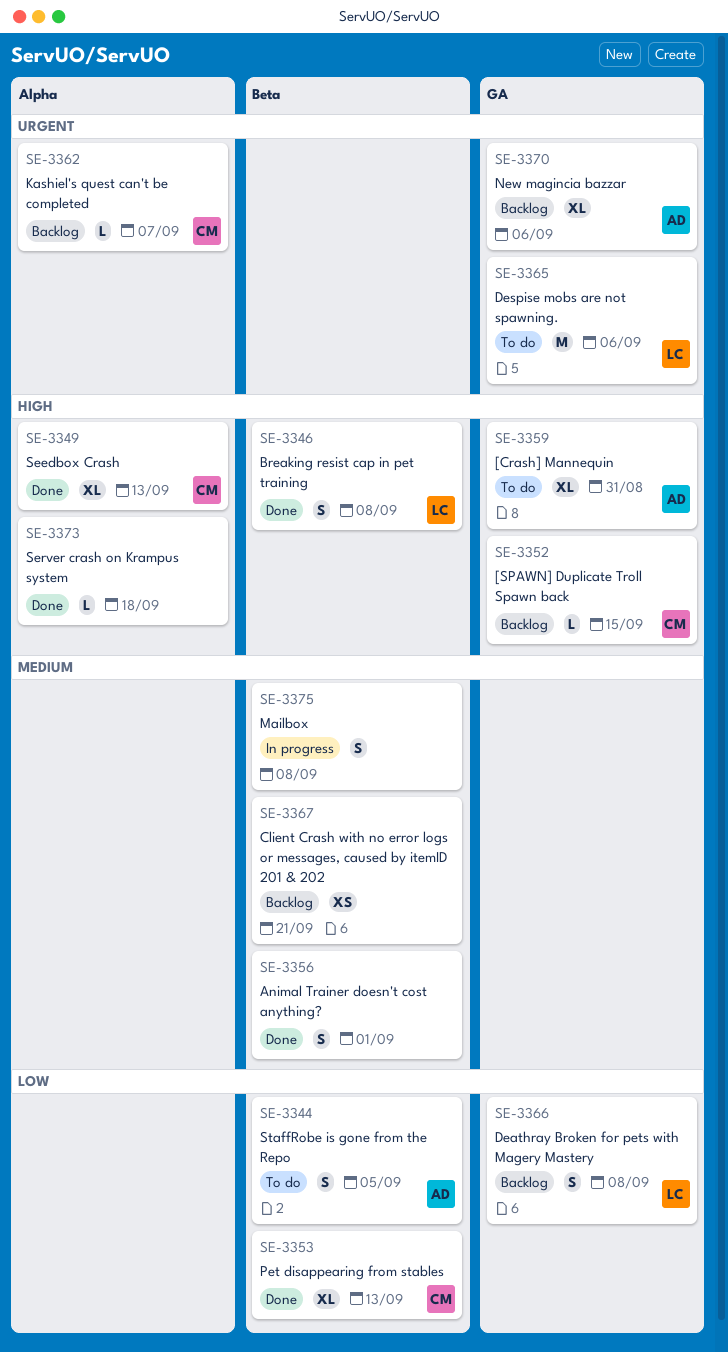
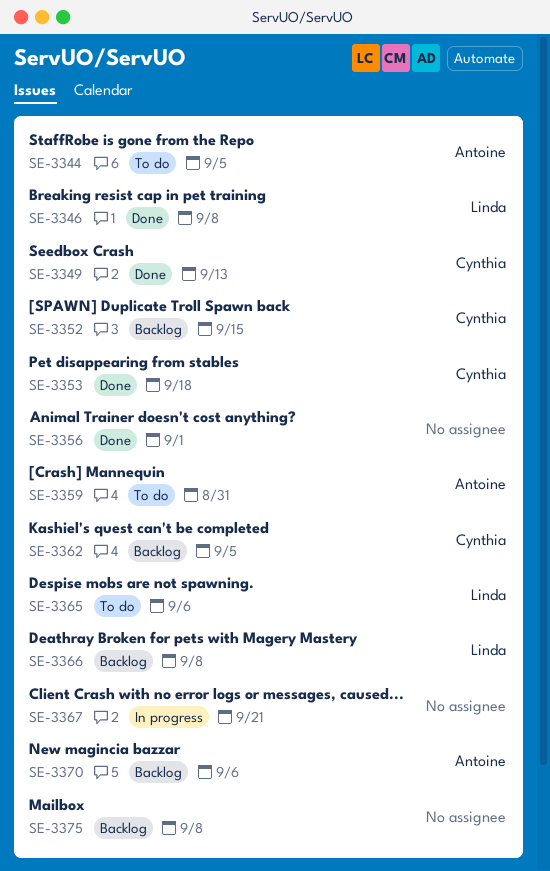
SE-3353, due: Sep 13 -> Sep 18
SE-3362, due: Sep 7 -> Sep 5
SE-3367, status: Backlog -> In progress
SE-3373: present -> none
SE-3375, status: In progress -> Backlog

